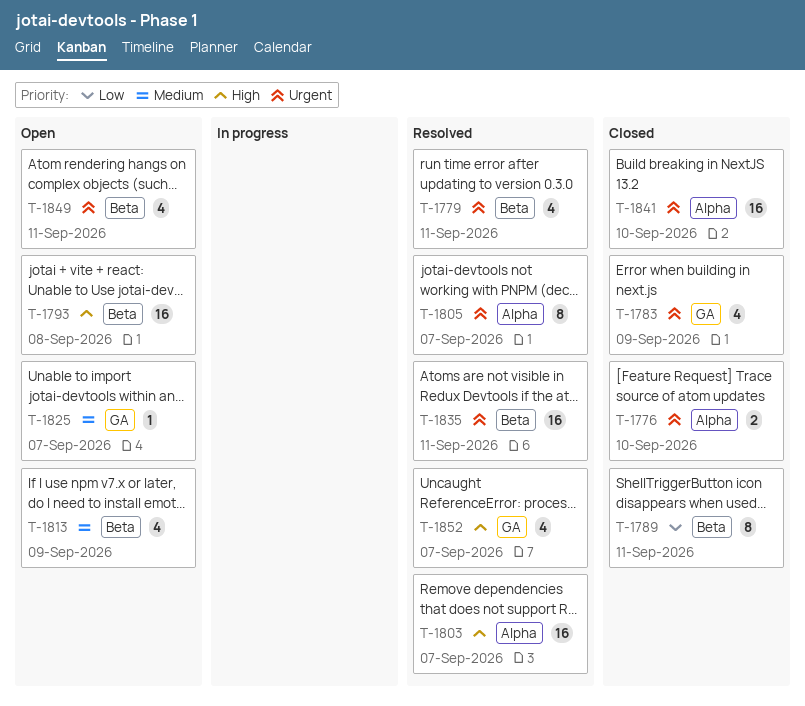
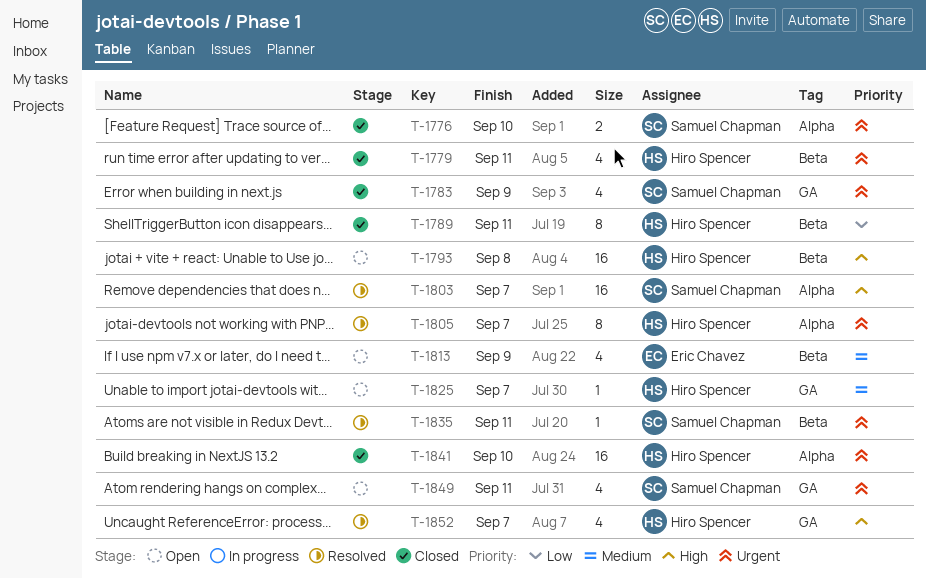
T-1779, status: Resolved -> Closed
T-1835, estimate: 16 -> 1
T-1849, label: Beta -> GA

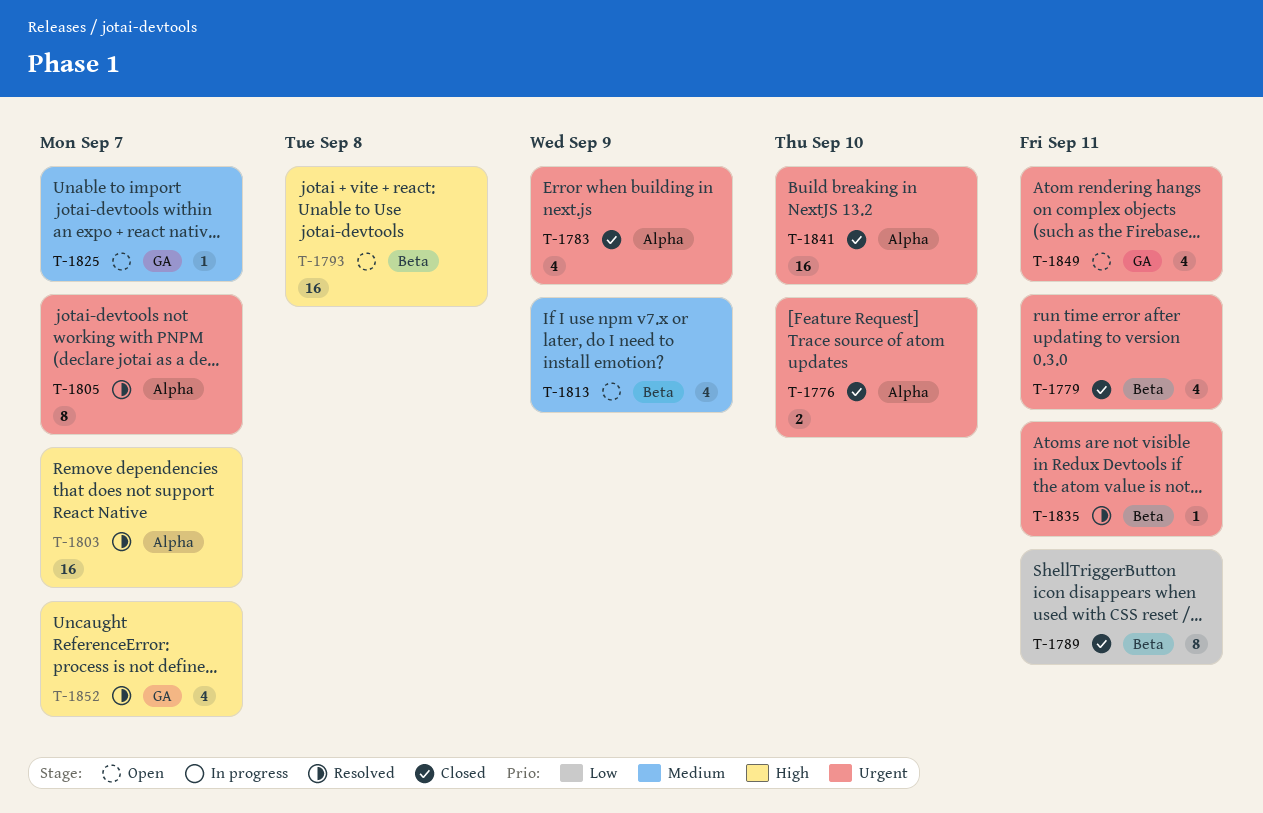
T-1783, label: GA -> Alpha

